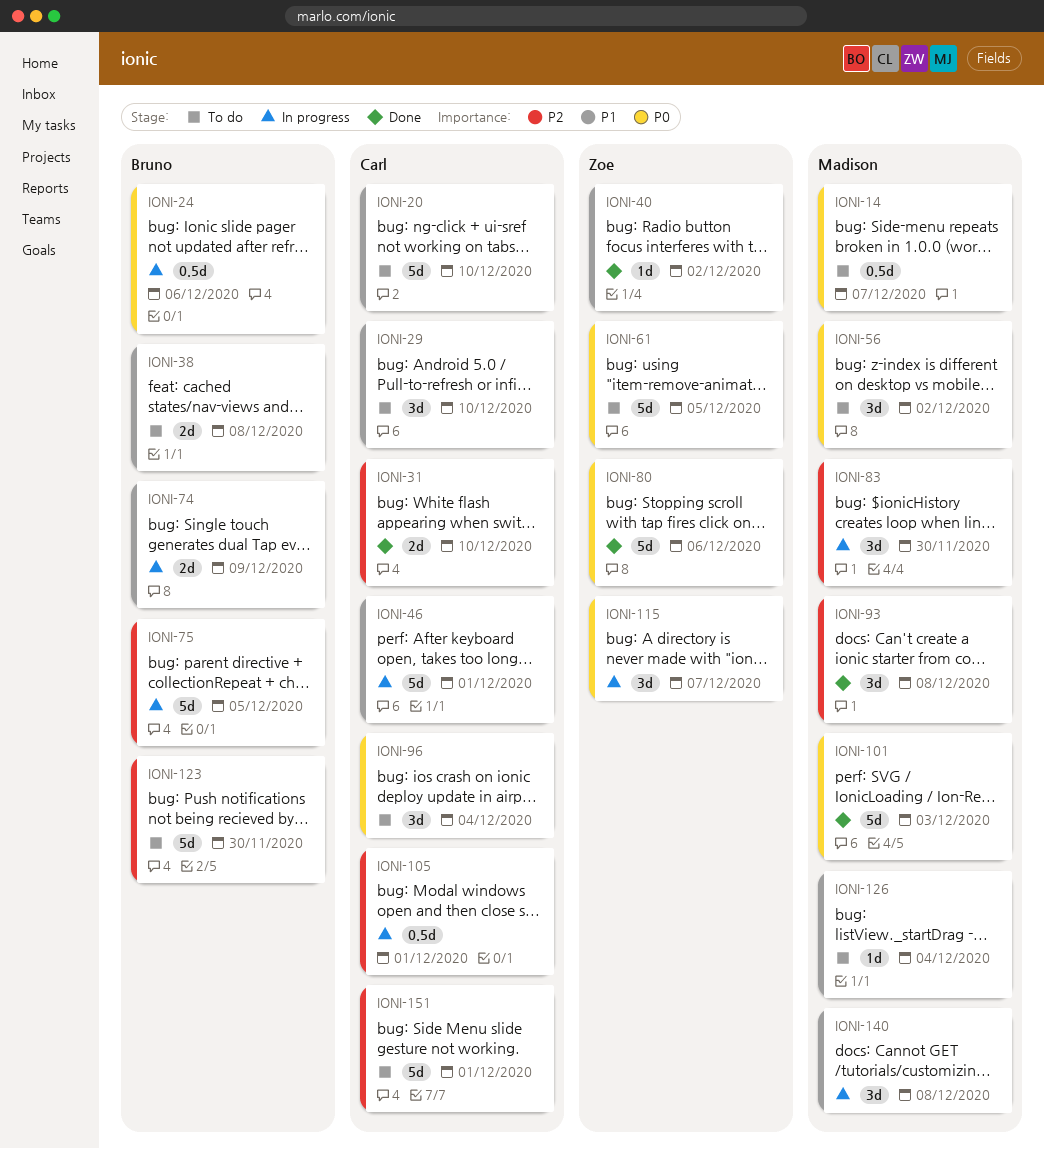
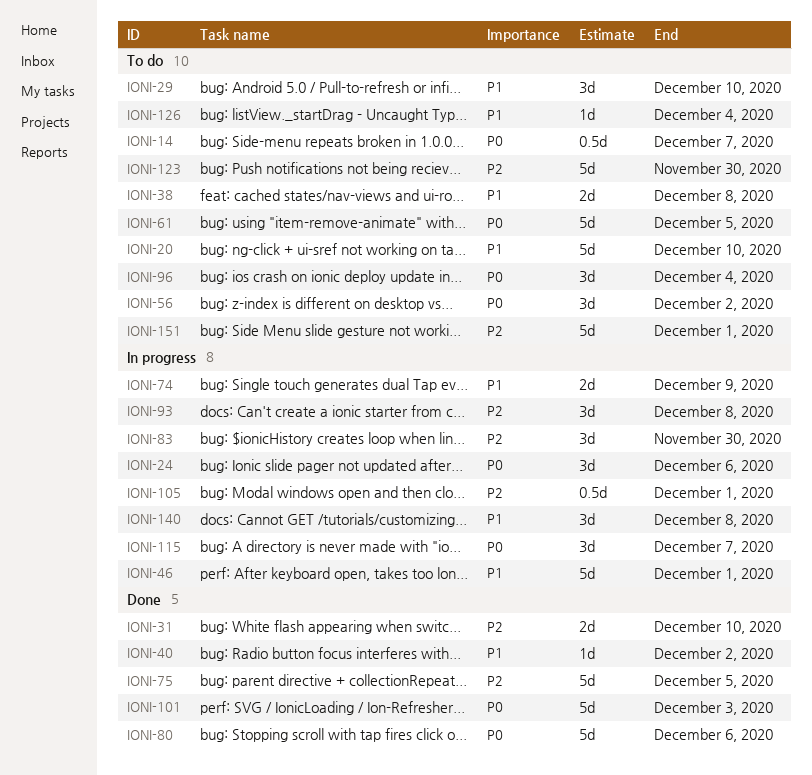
IONI-24, estimate: 0.5d -> 3d
IONI-75, status: In progress -> Done
IONI-93, status: Done -> In progress

